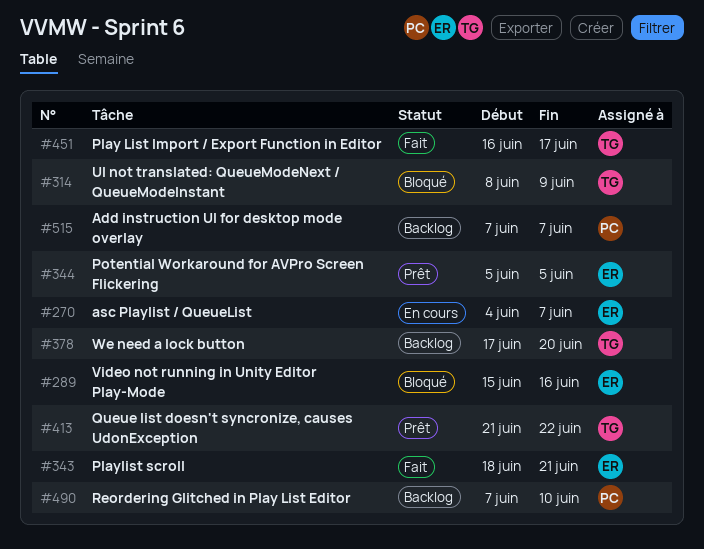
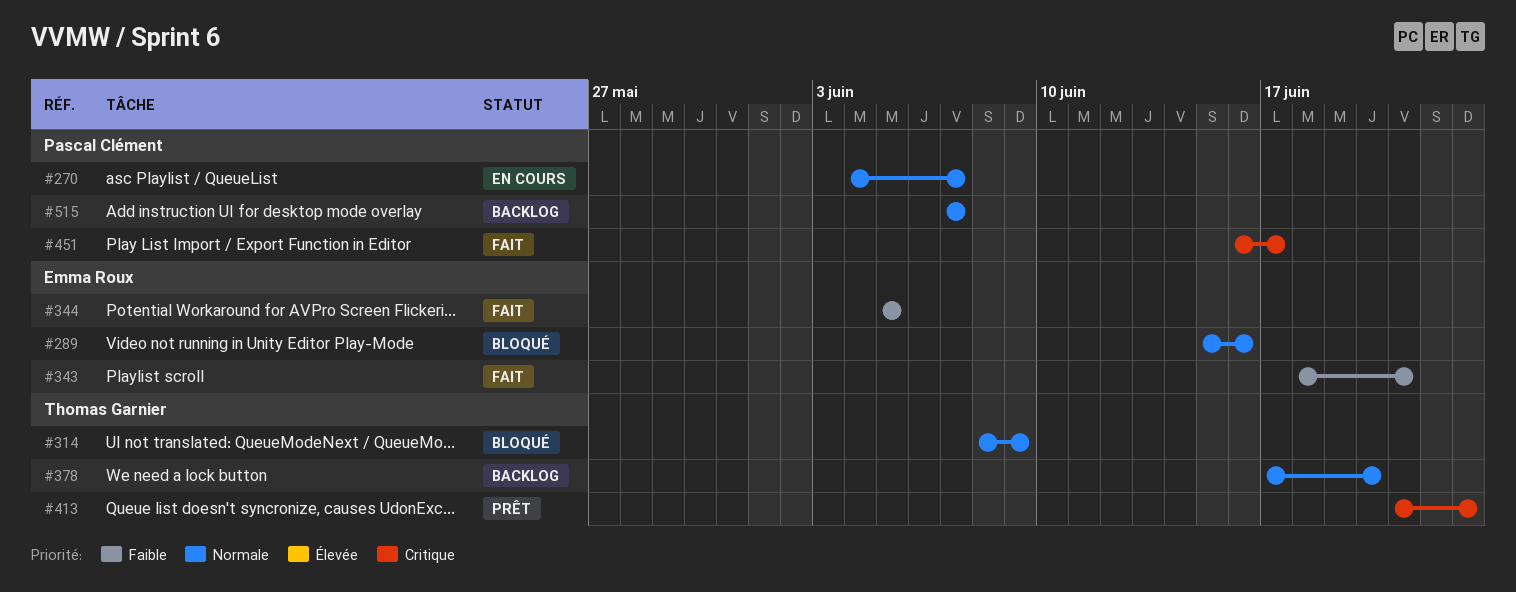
#270, owner: Emma Roux -> Pascal Clément
#344, status: Prêt -> Fait
#413, due: Jun 22 -> Jun 23
#451, owner: Thomas Garnier -> Pascal Clément
#490: present -> none

